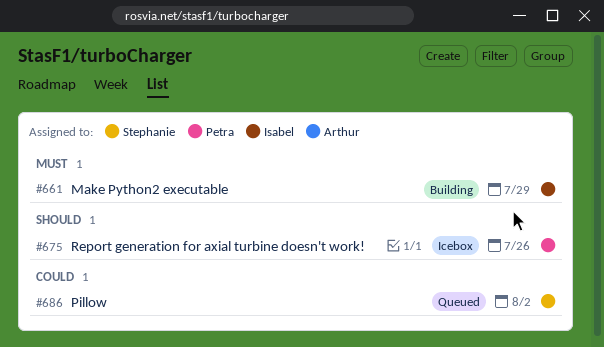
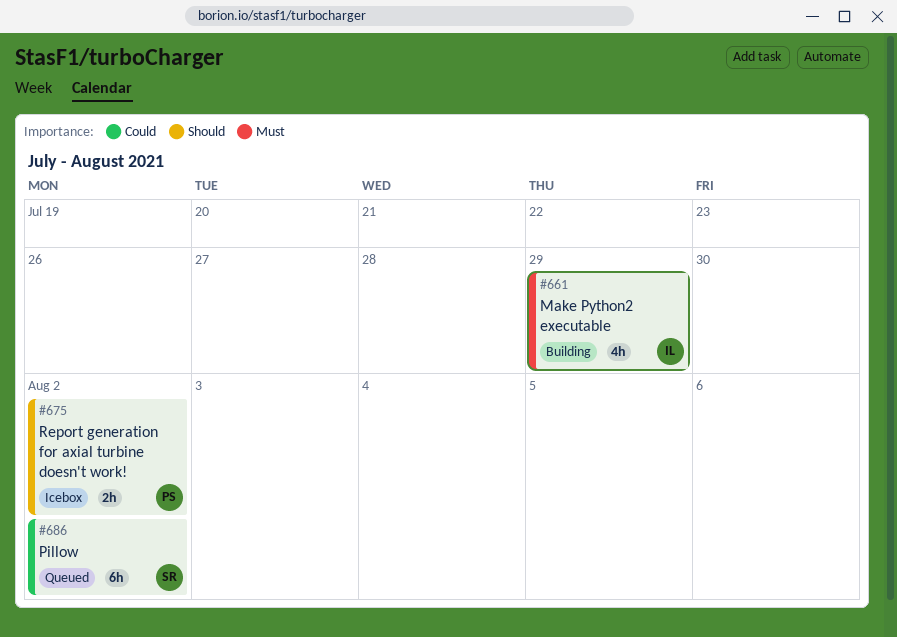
#675, due: Jul 26 -> Aug 2

